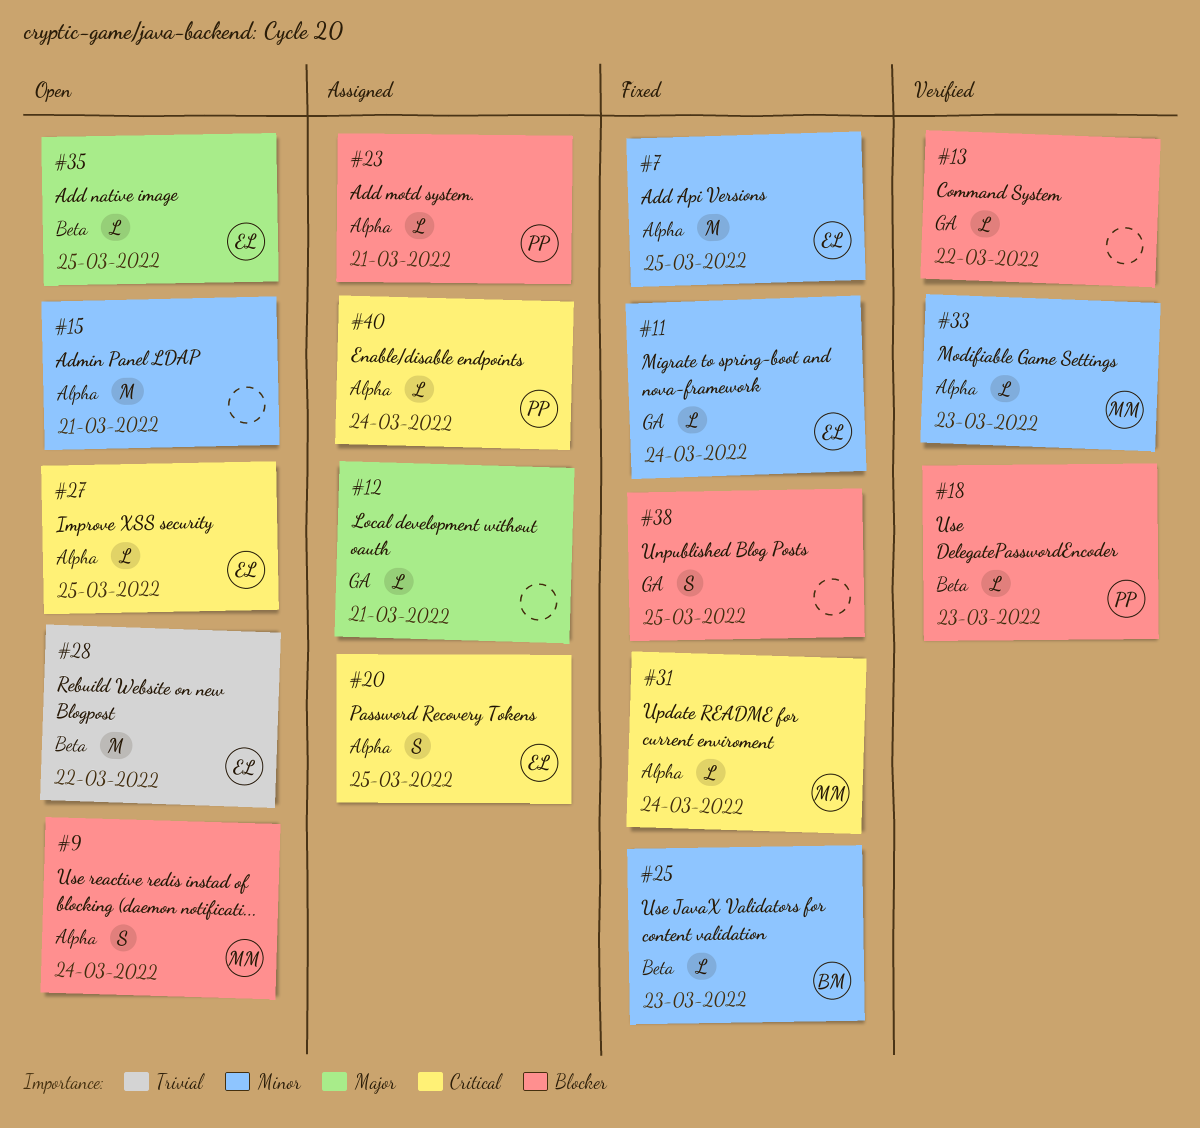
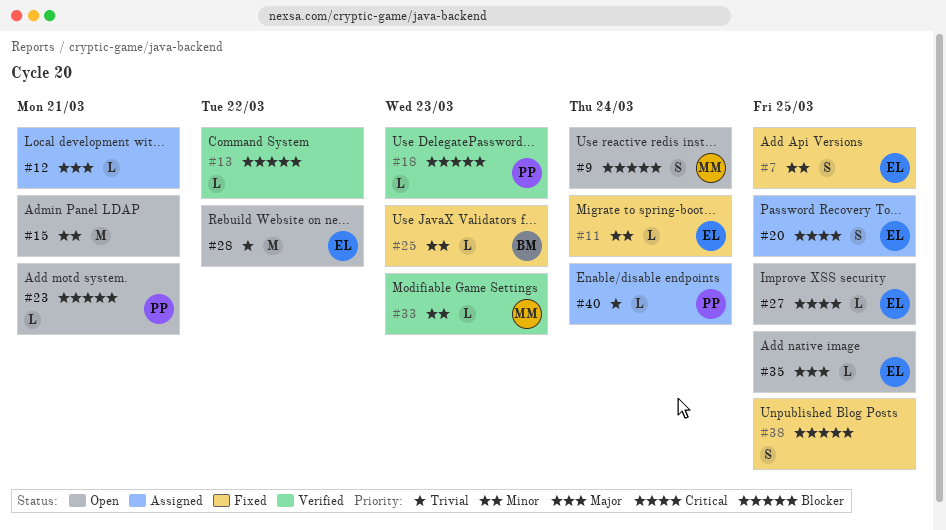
#7, estimate: M -> S
#23, status: Assigned -> Open
#31: present -> none
#40, priority: Critical -> Trivial

